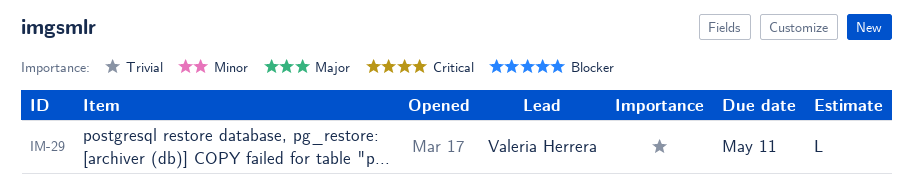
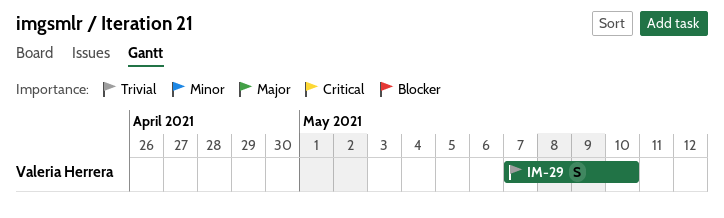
IM-29, estimate: L -> S
IM-29, due: May 11 -> May 10

